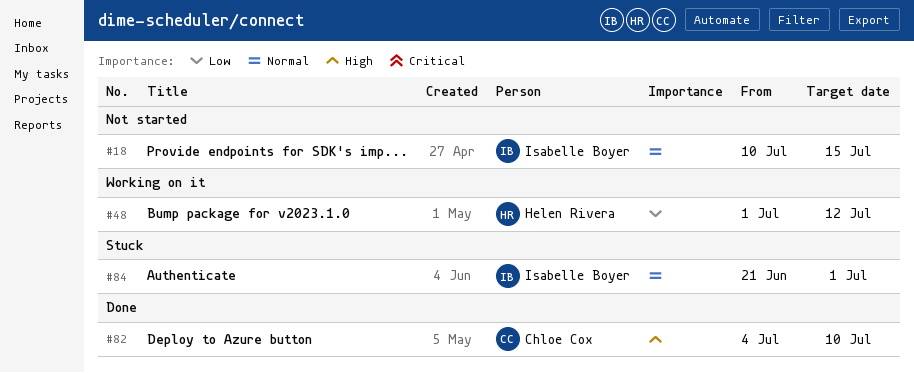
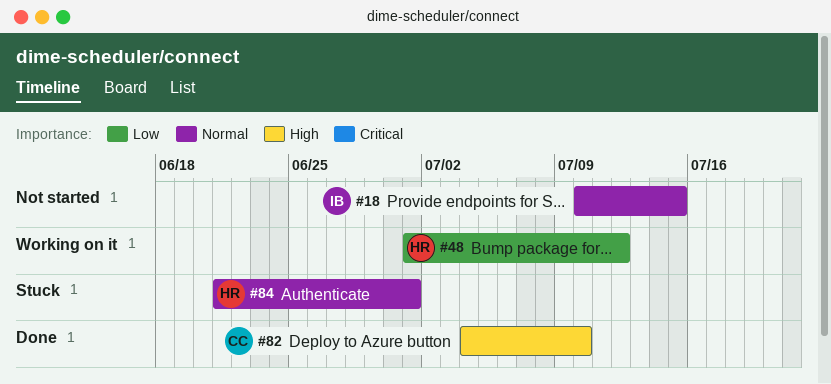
#84, owner: Isabelle Boyer -> Helen Rivera

